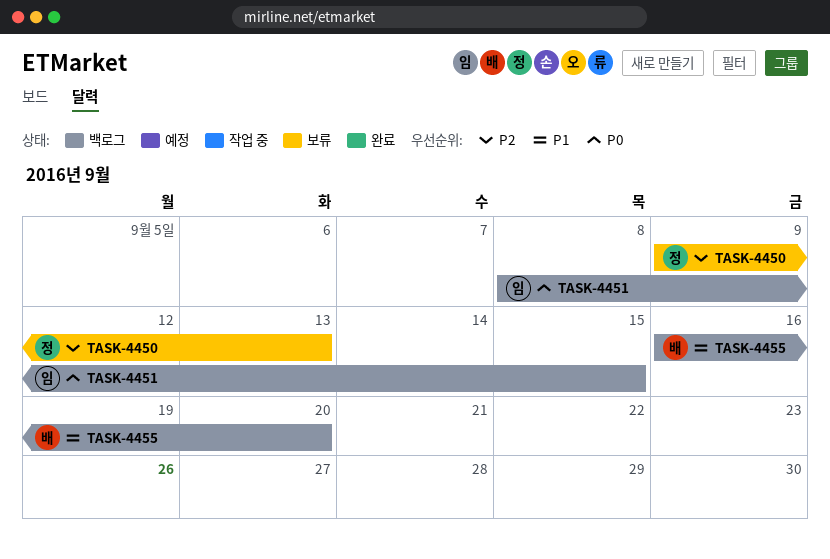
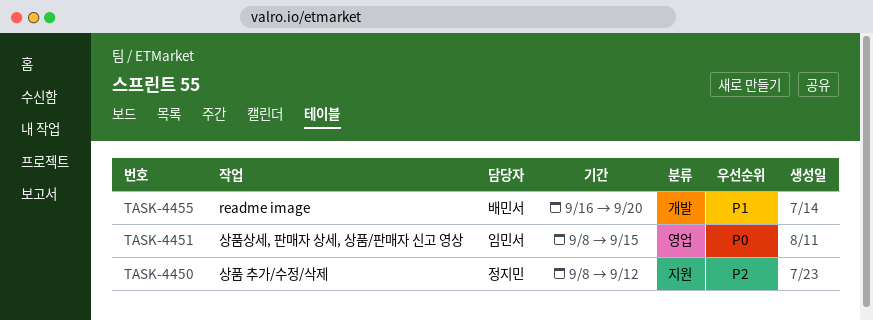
TASK-4450, start: Sep 9 -> Sep 8
TASK-4450, due: Sep 13 -> Sep 12

